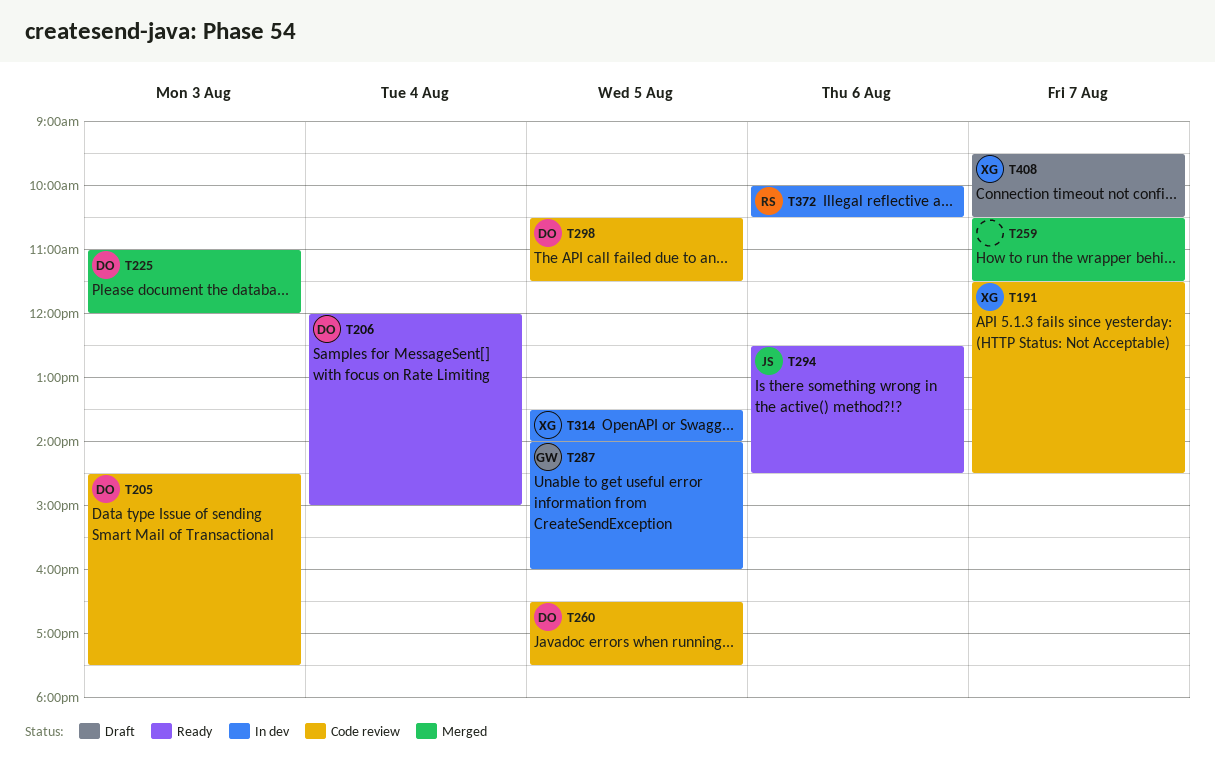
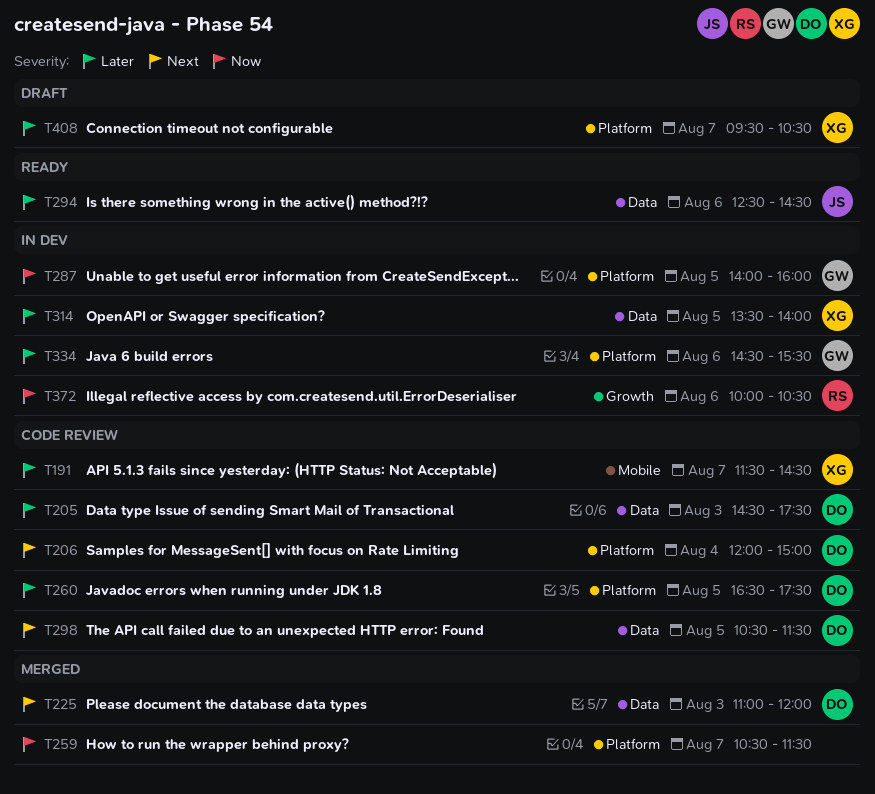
T206, status: Ready -> Code review
T334: none -> present

